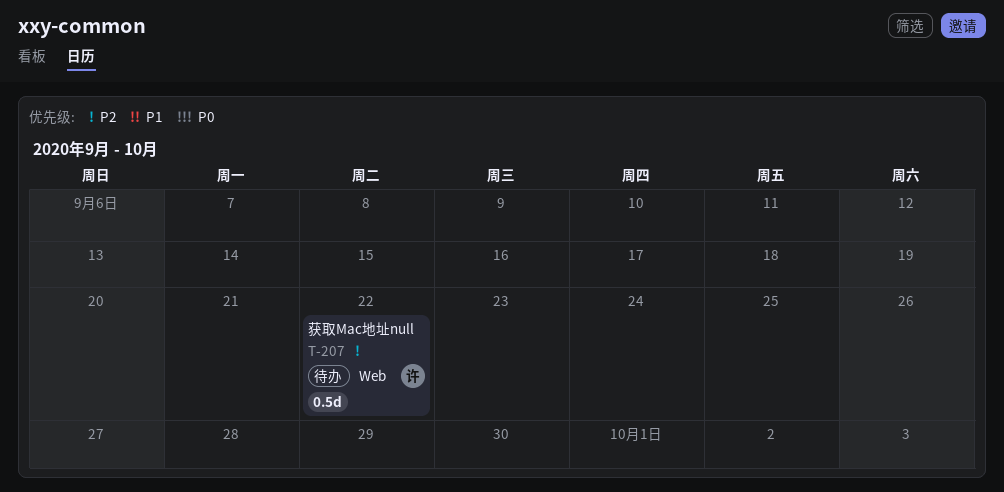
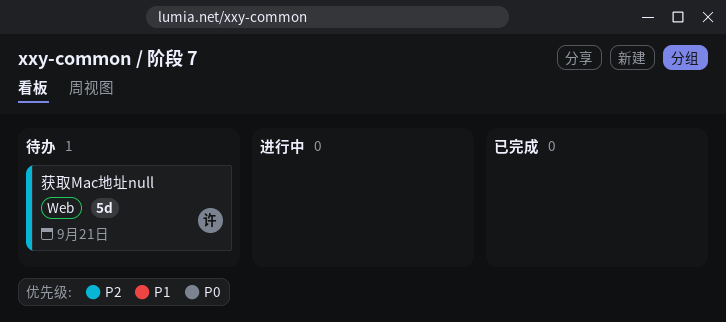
获取Mac地址null, estimate: 0.5d -> 5d
获取Mac地址null, due: Sep 22 -> Sep 21

